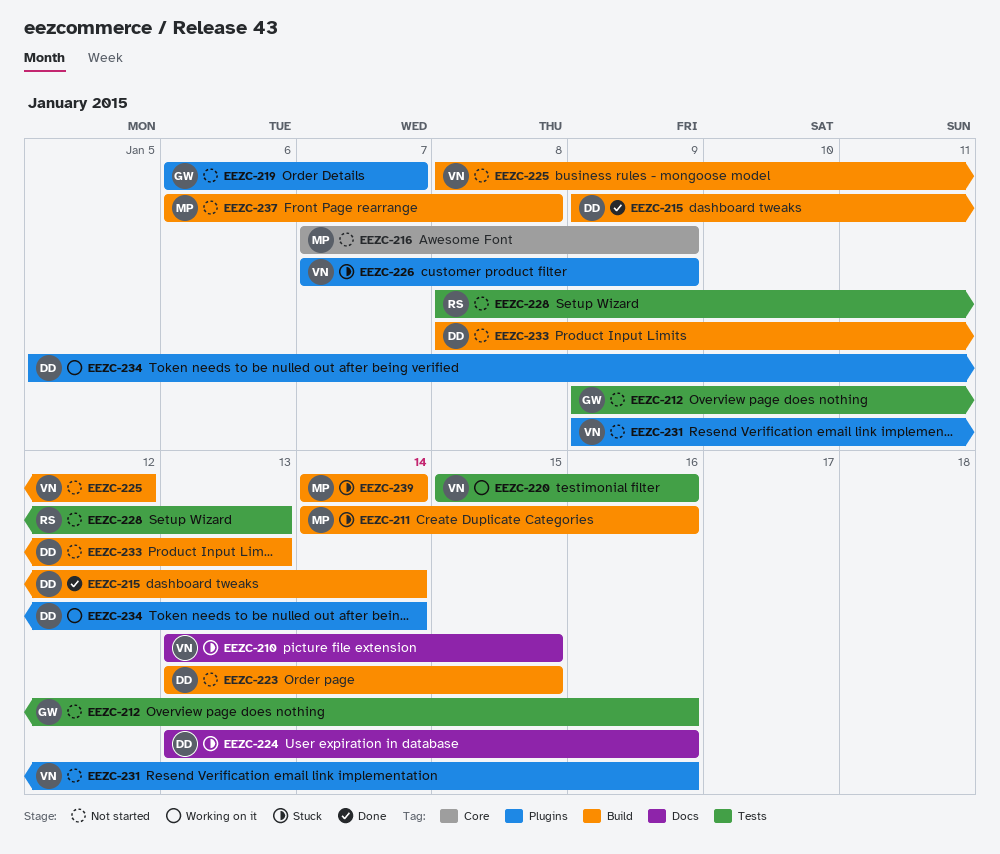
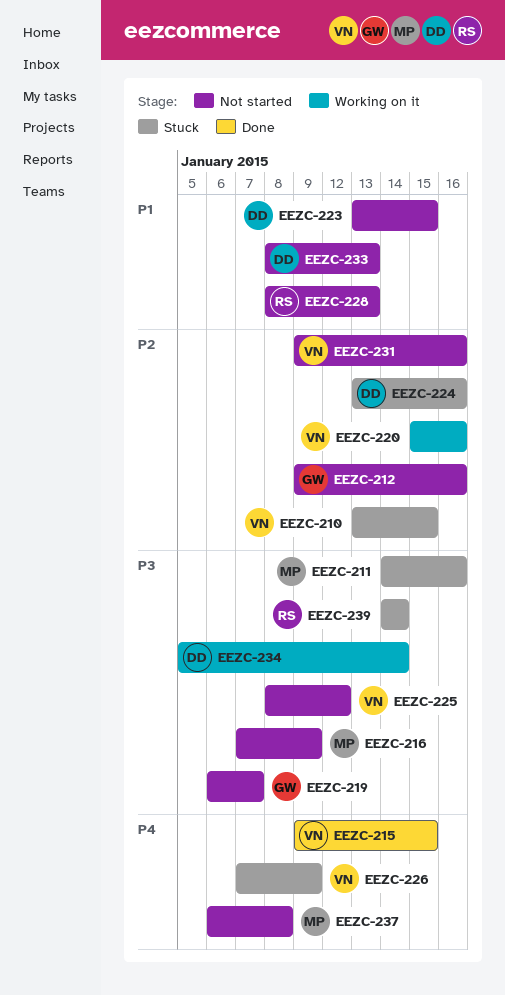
EEZC-215, owner: DD -> VN
EEZC-215, due: Jan 14 -> Jan 15
EEZC-239, owner: MP -> RS

